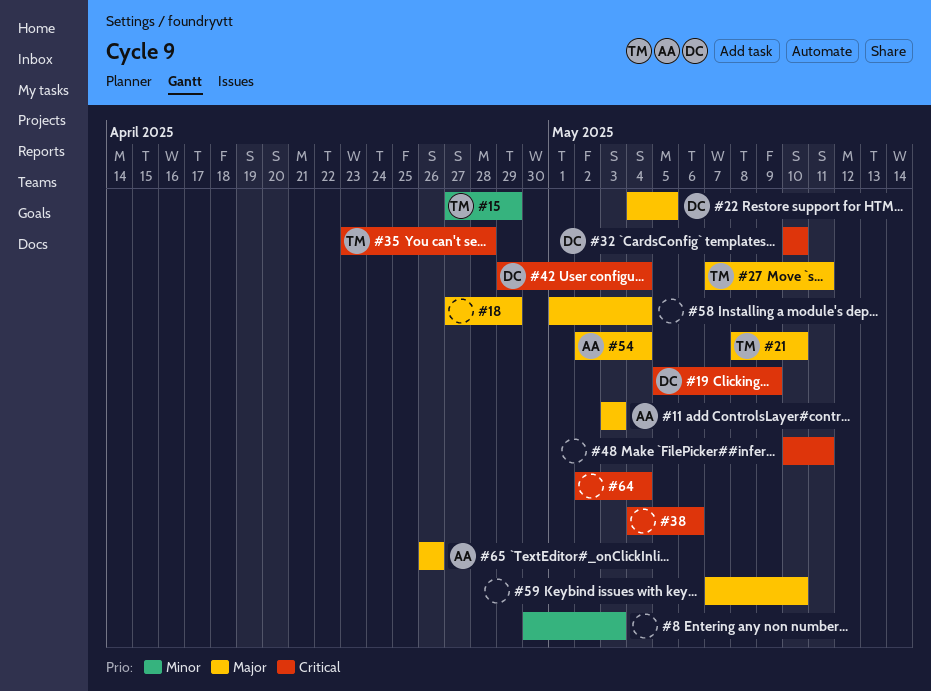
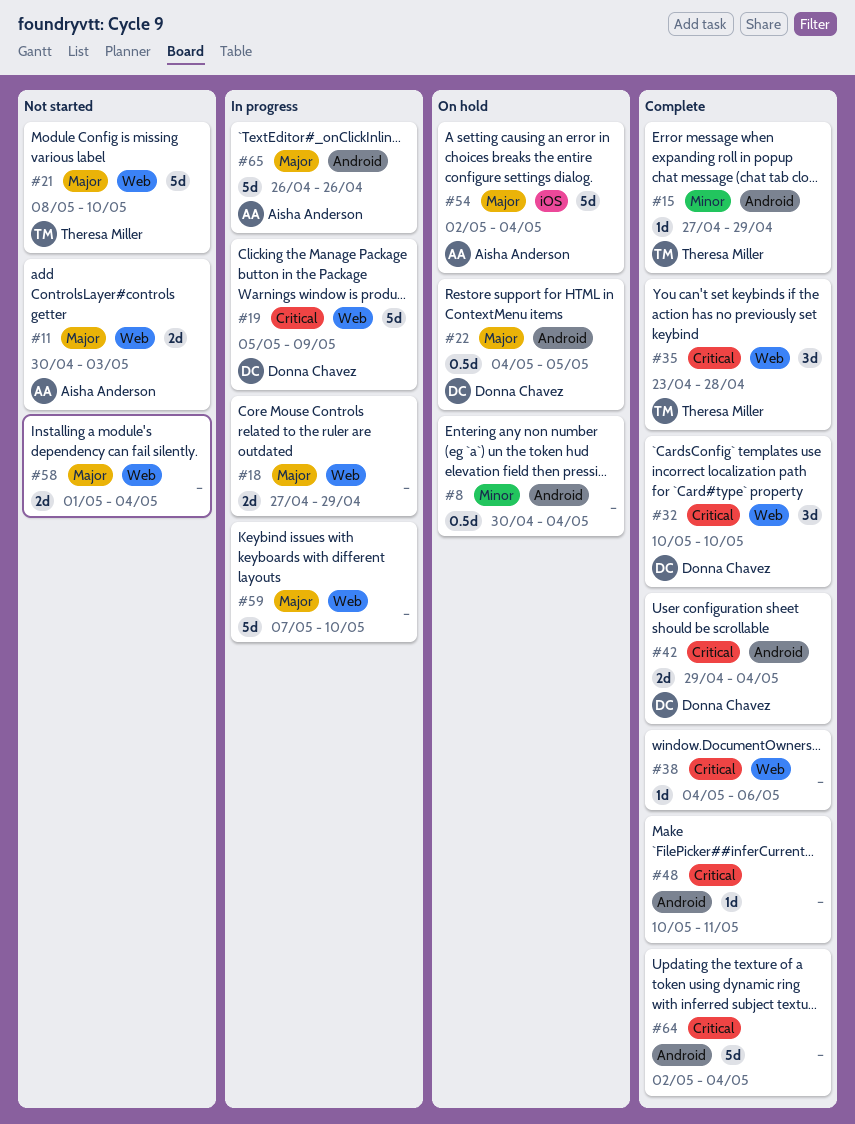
#8, due: May 3 -> May 4
#11, start: May 3 -> Apr 30
#27: present -> none

